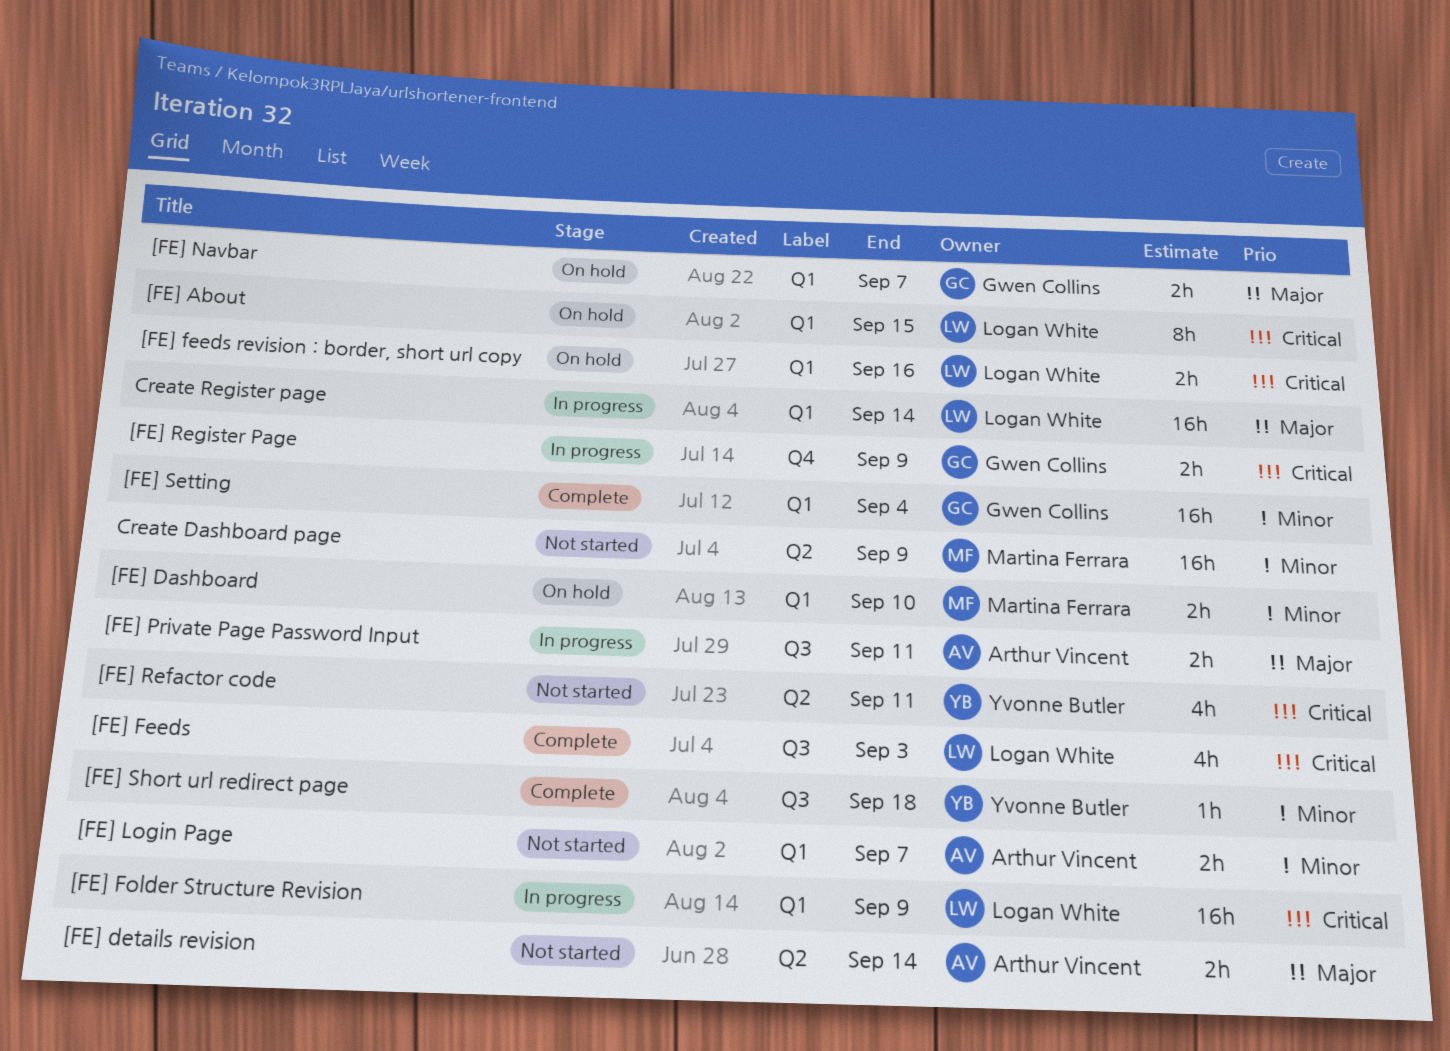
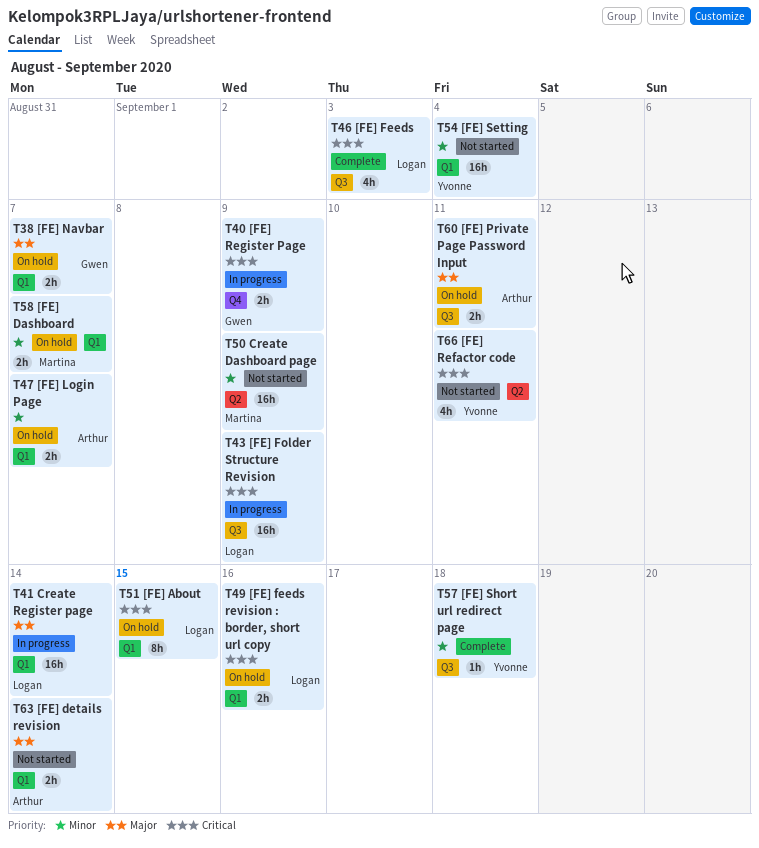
[FE] Dashboard, due: Sep 10 -> Sep 7
[FE] details revision, label: Q2 -> Q1
[FE] Folder Structure Revision, label: Q1 -> Q3
[FE] Login Page, status: Not started -> On hold
[FE] Private Page Password Input, status: In progress -> On hold
[FE] Setting, status: Complete -> Not started
[FE] Setting, owner: Gwen Collins -> Yvonne Butler

